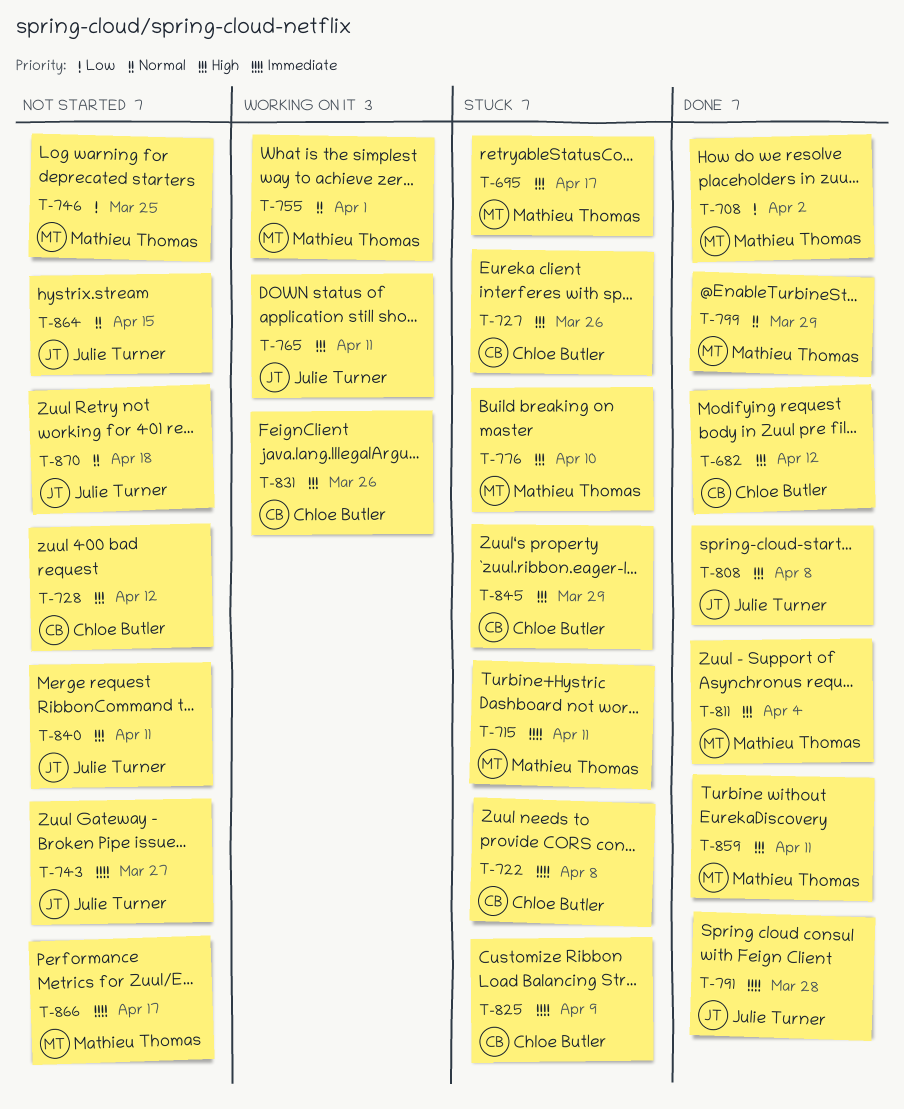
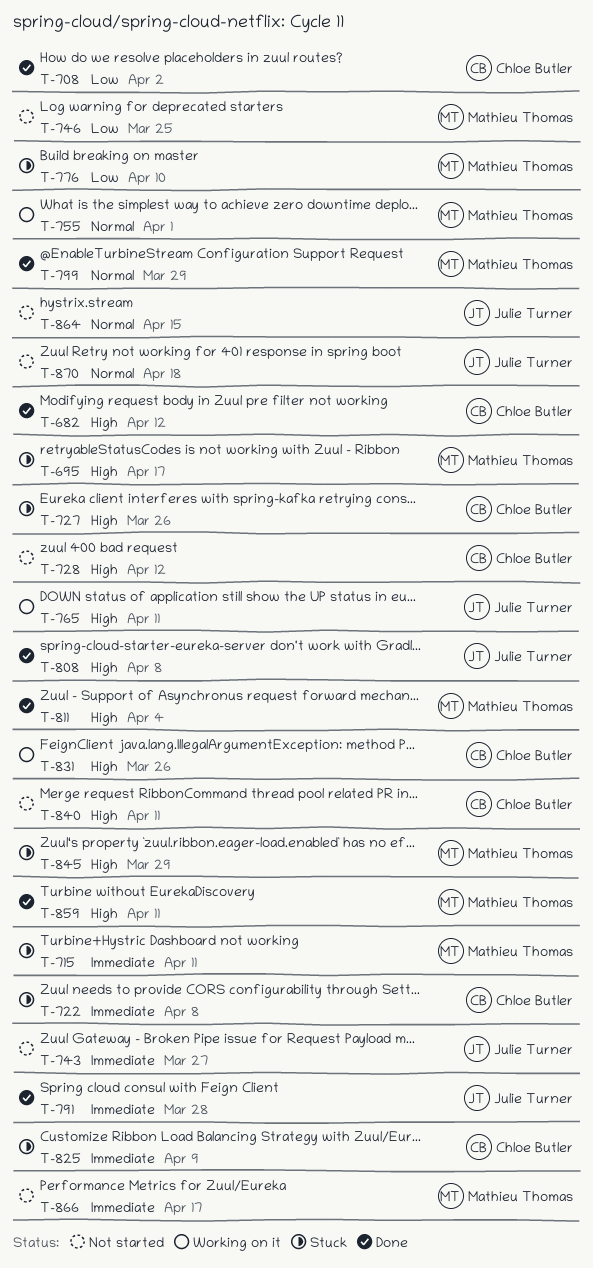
T-708, owner: Mathieu Thomas -> Chloe Butler
T-776, priority: High -> Low
T-840, owner: Julie Turner -> Chloe Butler
T-845, owner: Chloe Butler -> Mathieu Thomas

